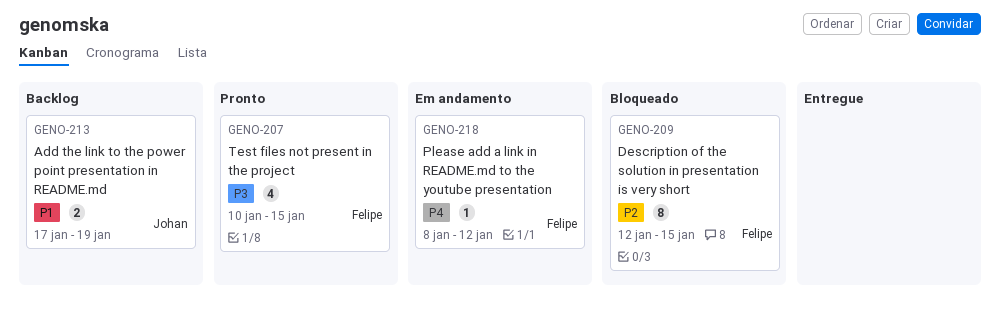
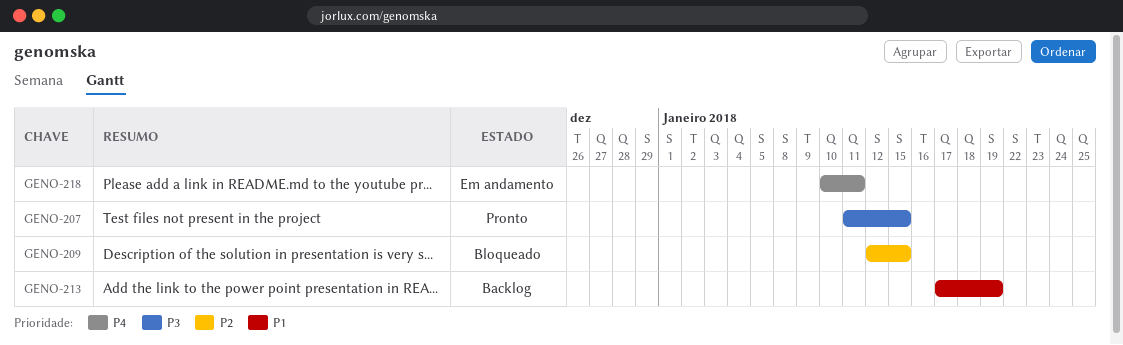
GENO-207, start: Jan 10 -> Jan 11
GENO-218, start: Jan 8 -> Jan 10
GENO-218, due: Jan 12 -> Jan 11

